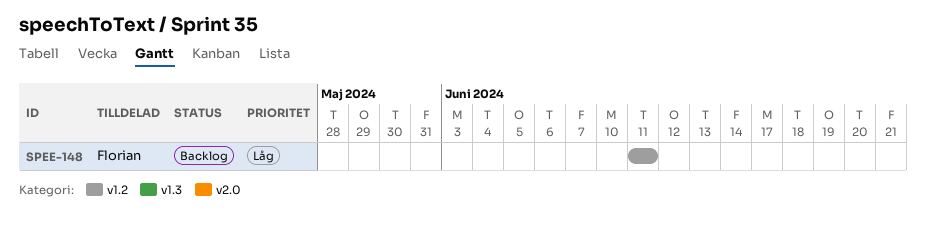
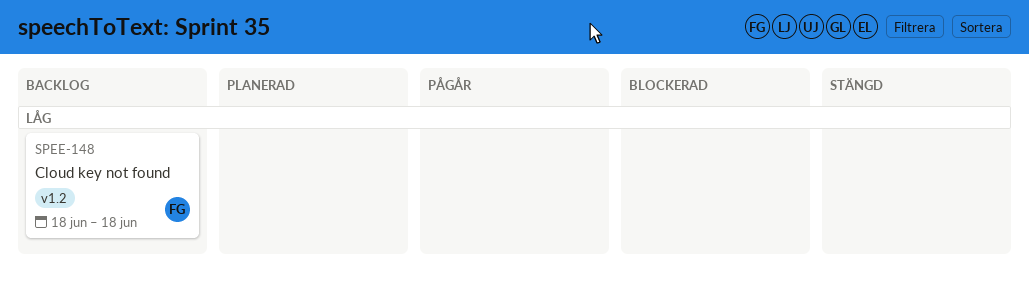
SPEE-148, start: Jun 11 -> Jun 18
SPEE-148, due: Jun 11 -> Jun 18

